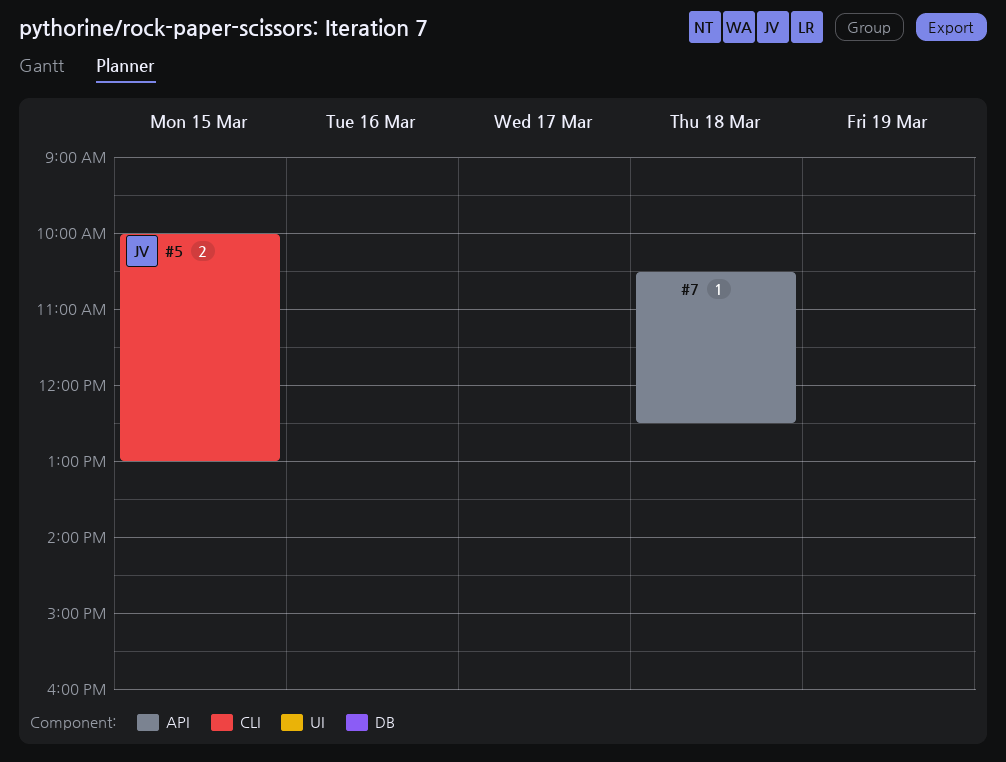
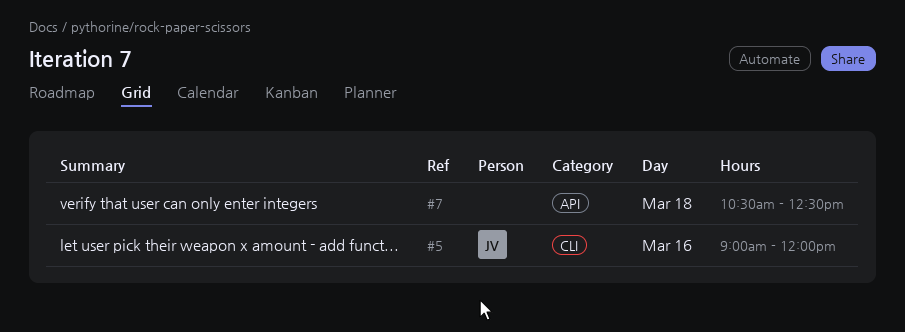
#5, day: Mar 15 -> Mar 16
#5, begins: 10:00 -> 09:00
#5, ends: 13:00 -> 12:00

